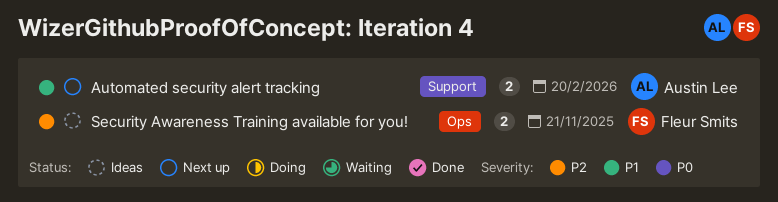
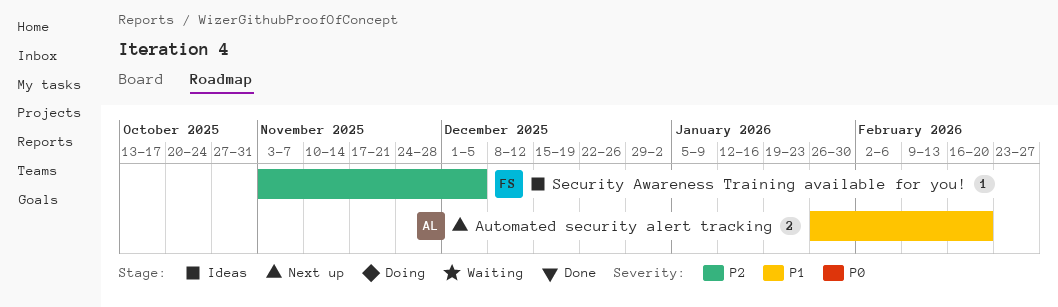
Security Awareness Training available for you!, estimate: 2 -> 1
Security Awareness Training available for you!, due: Nov 21 -> Dec 5

